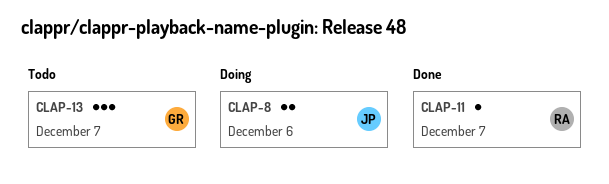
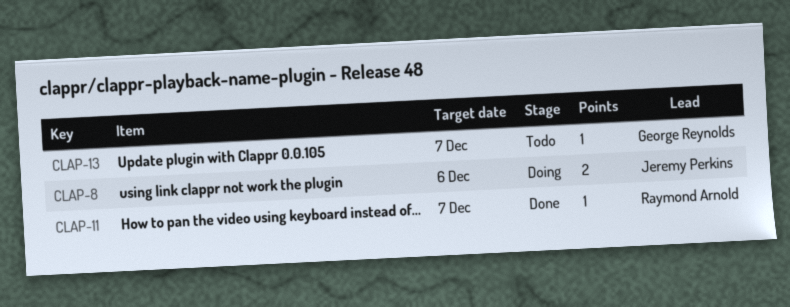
CLAP-13, estimate: 3 -> 1

